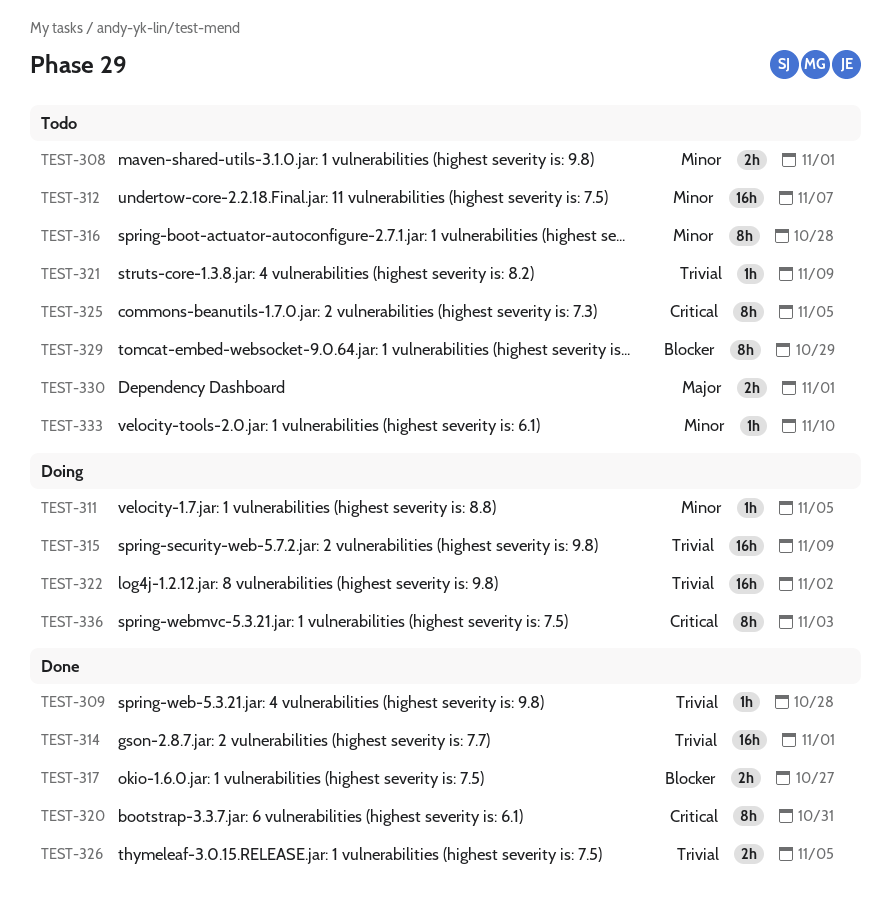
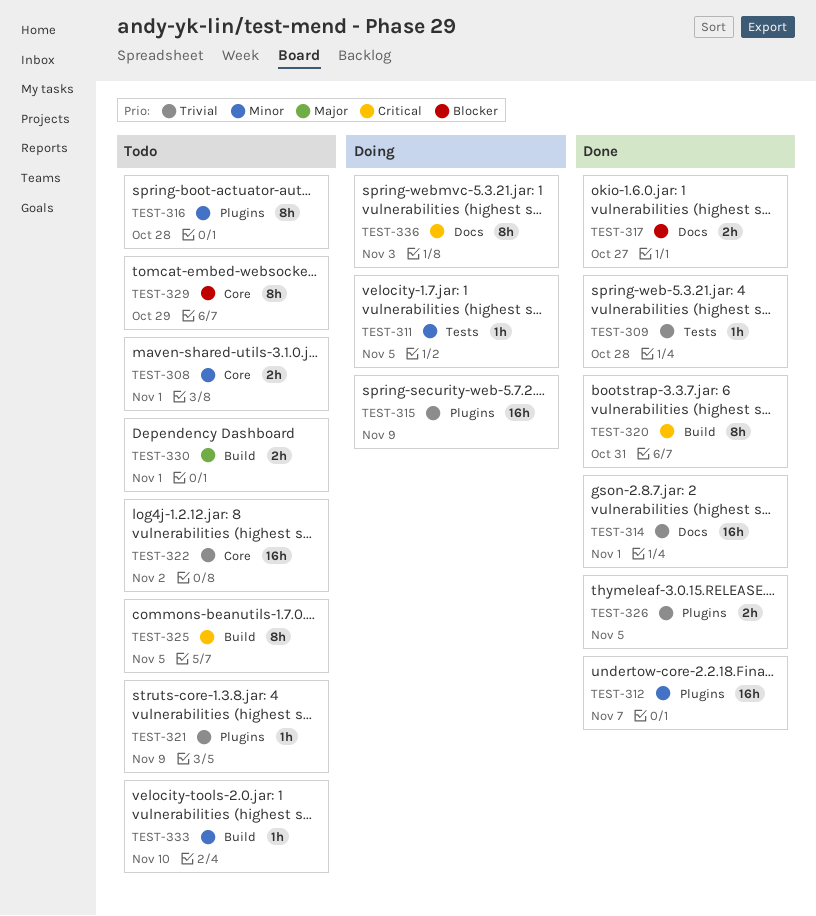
TEST-312, status: Todo -> Done
TEST-322, status: Doing -> Todo

